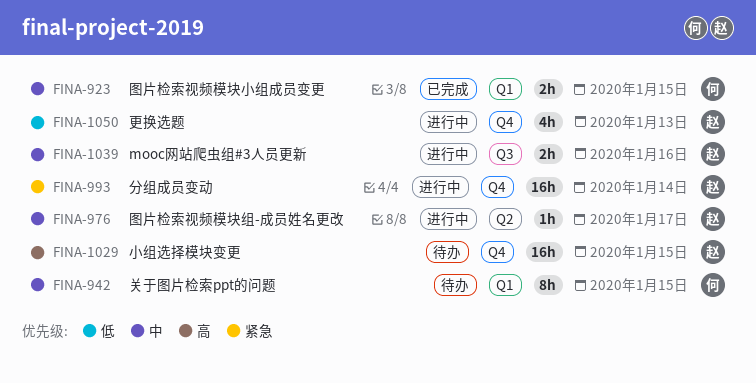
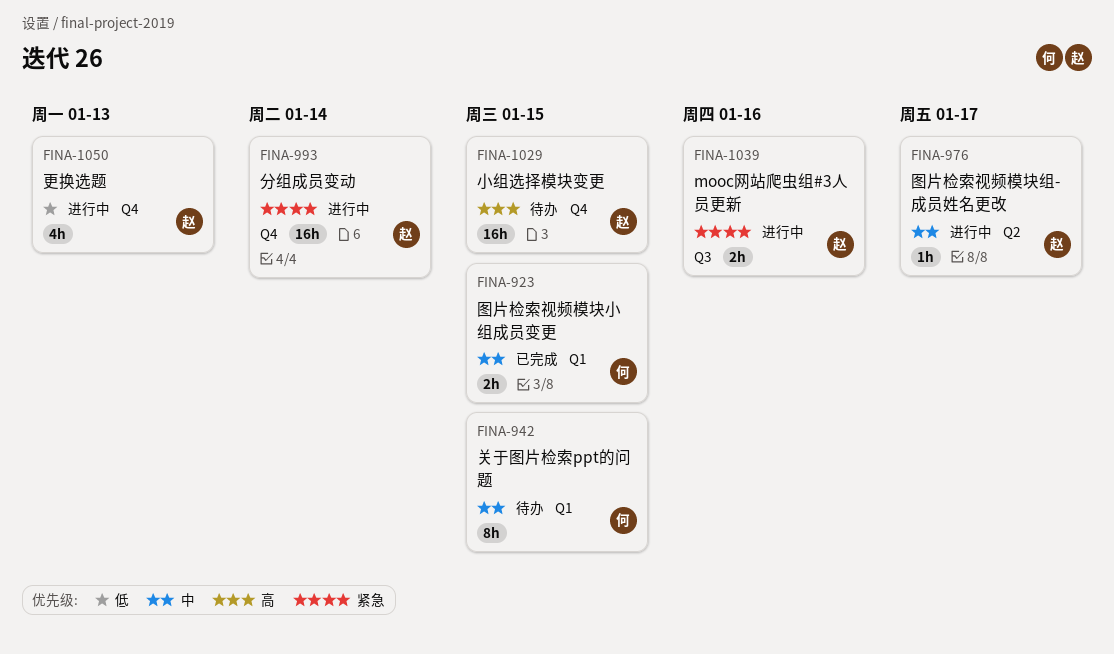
FINA-1039, priority: 中 -> 紧急

